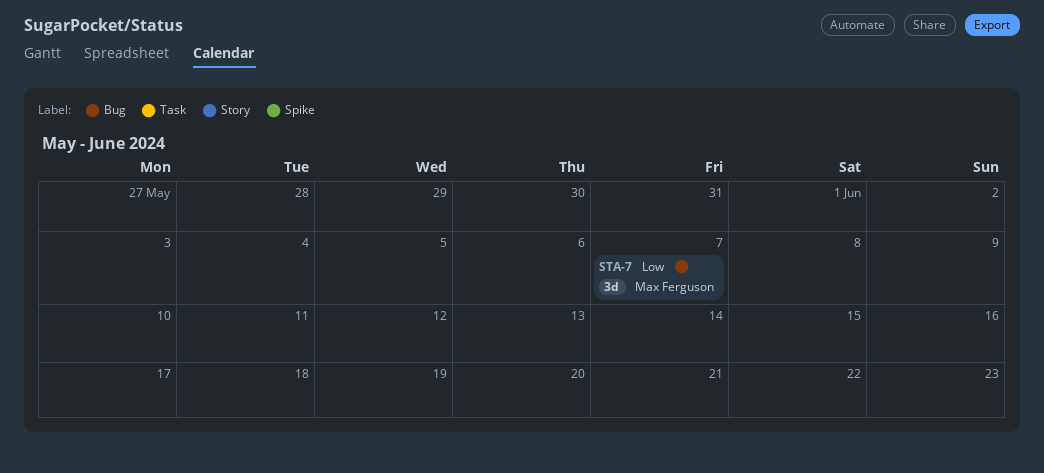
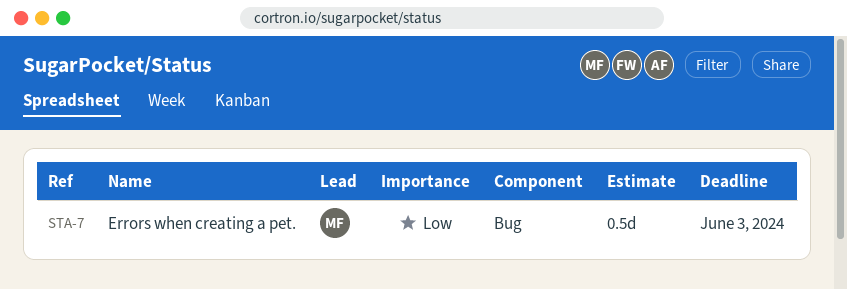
STA-7, estimate: 3d -> 0.5d
STA-7, due: Jun 7 -> Jun 3

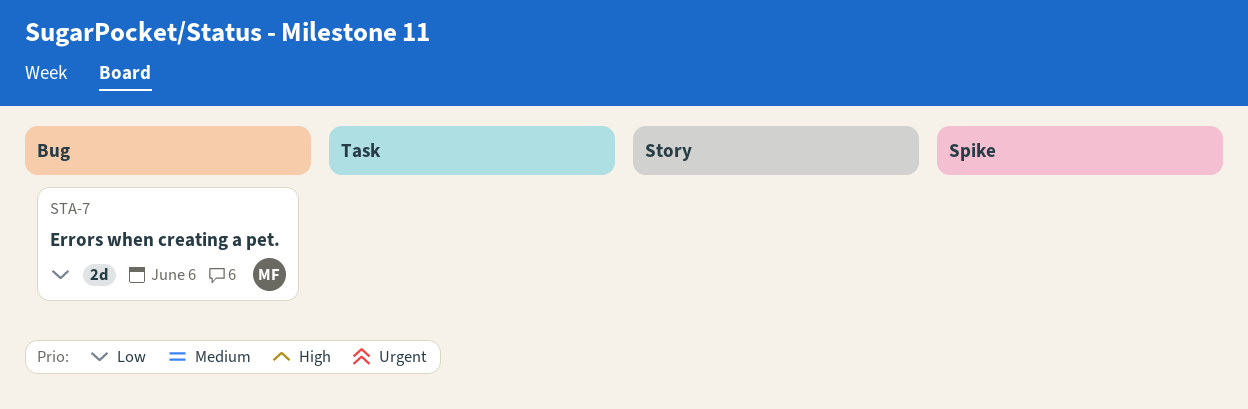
STA-7, estimate: 0.5d -> 2d
STA-7, due: Jun 3 -> Jun 6

